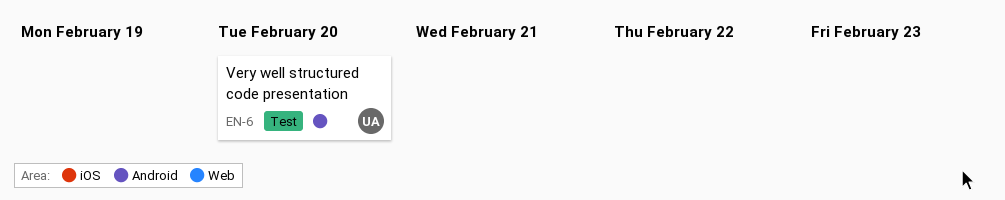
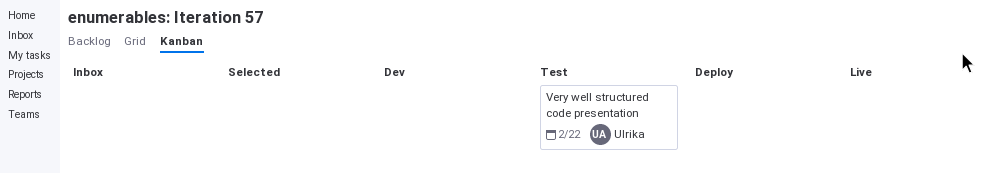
Very well structured code presentation, due: Feb 20 -> Feb 22

